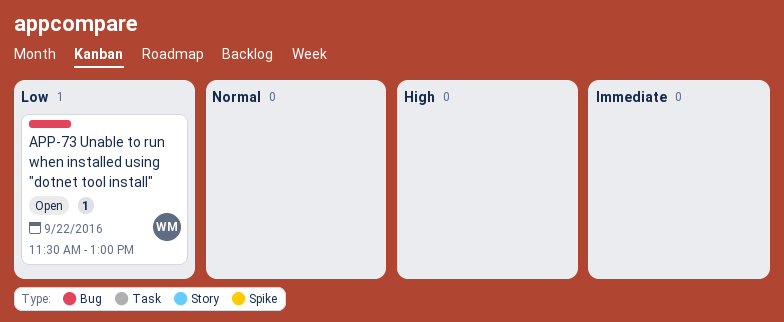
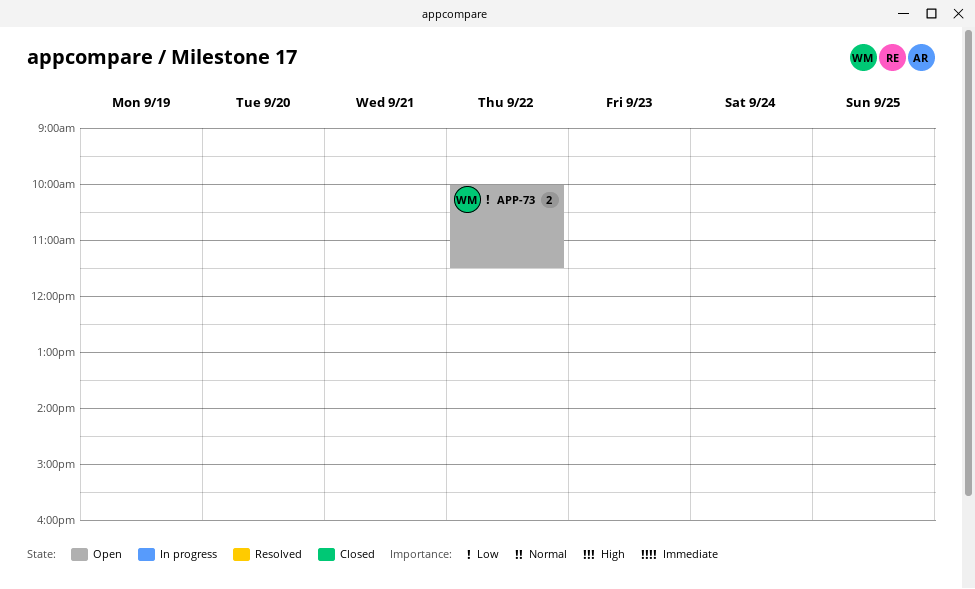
APP-73, estimate: 1 -> 2
APP-73, begins: 11:30 -> 10:00
APP-73, ends: 13:00 -> 11:30

